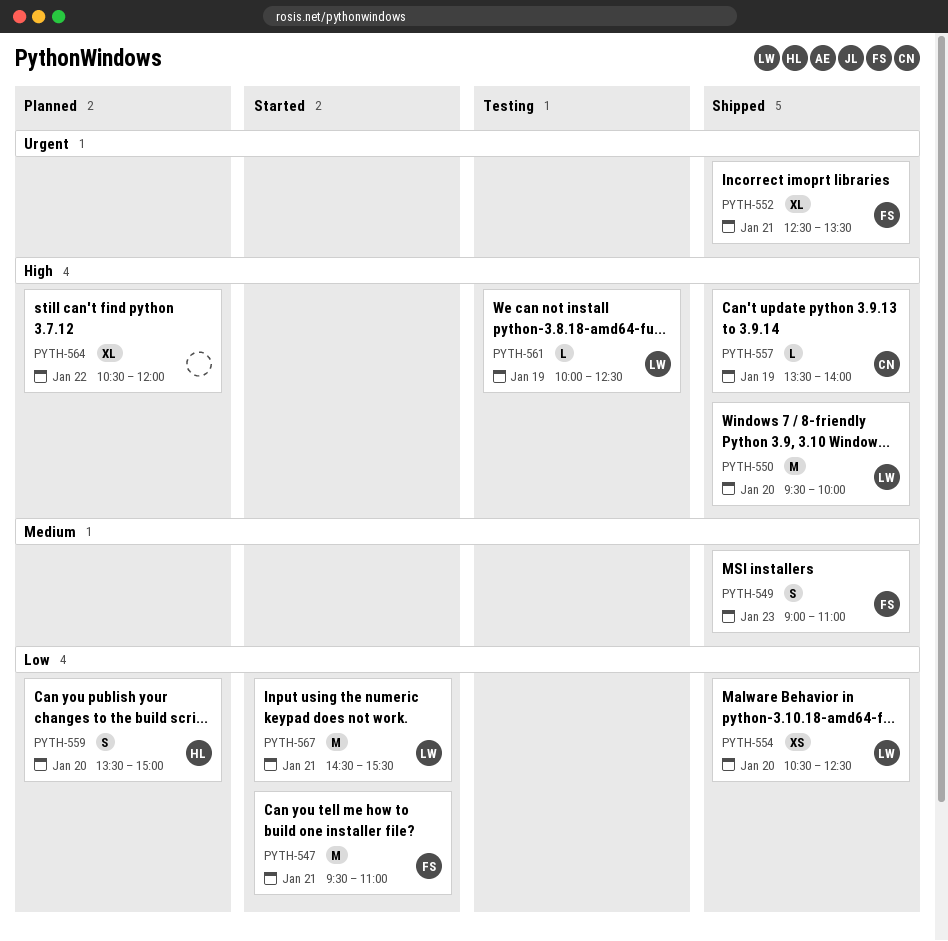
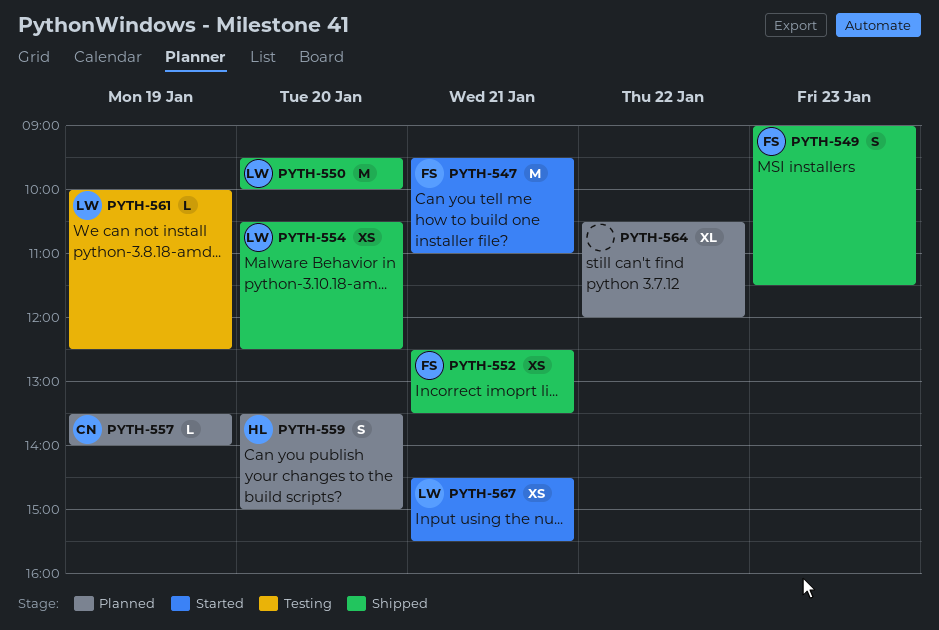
PYTH-549, ends: 11:00 -> 11:30
PYTH-552, estimate: XL -> XS
PYTH-557, status: Shipped -> Planned
PYTH-567, estimate: M -> XS

